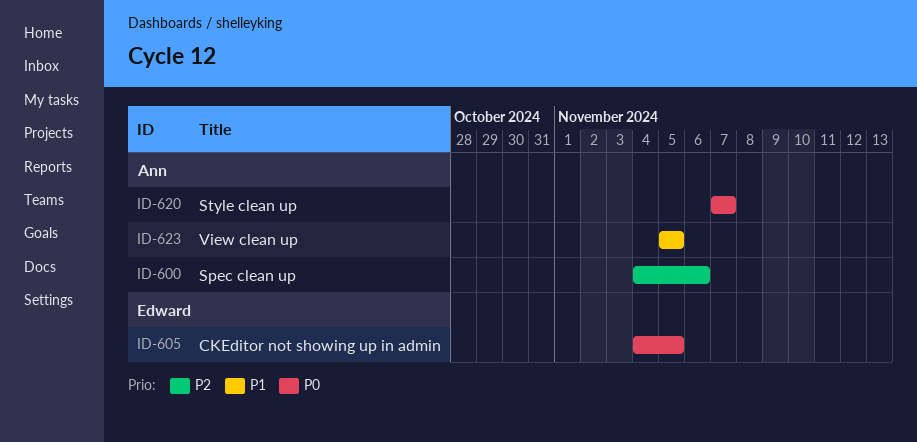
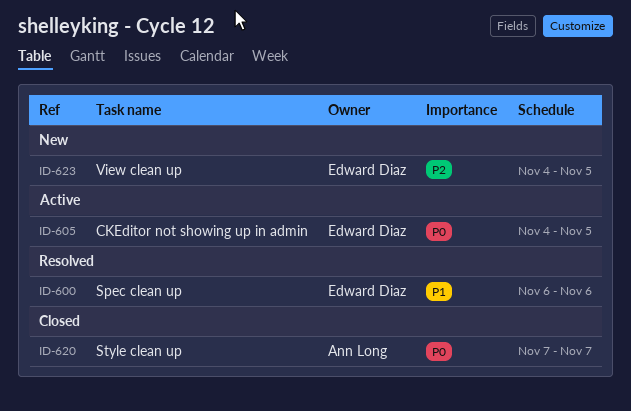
ID-600, owner: Ann Long -> Edward Diaz
ID-600, priority: P2 -> P1
ID-600, start: Nov 4 -> Nov 6
ID-623, owner: Ann Long -> Edward Diaz
ID-623, priority: P1 -> P2
ID-623, start: Nov 5 -> Nov 4

